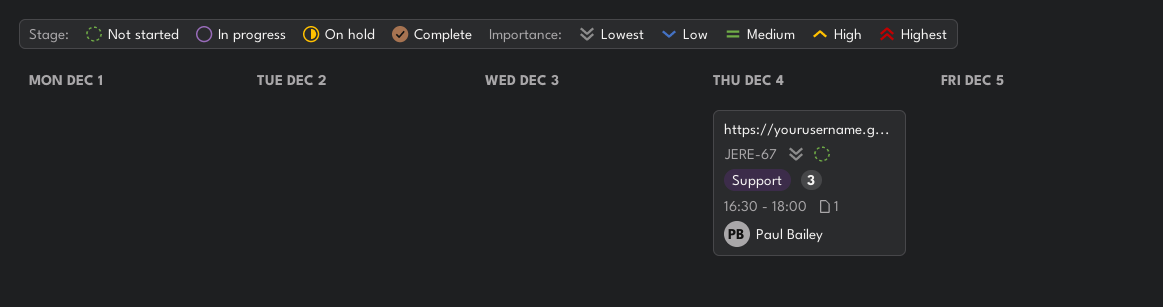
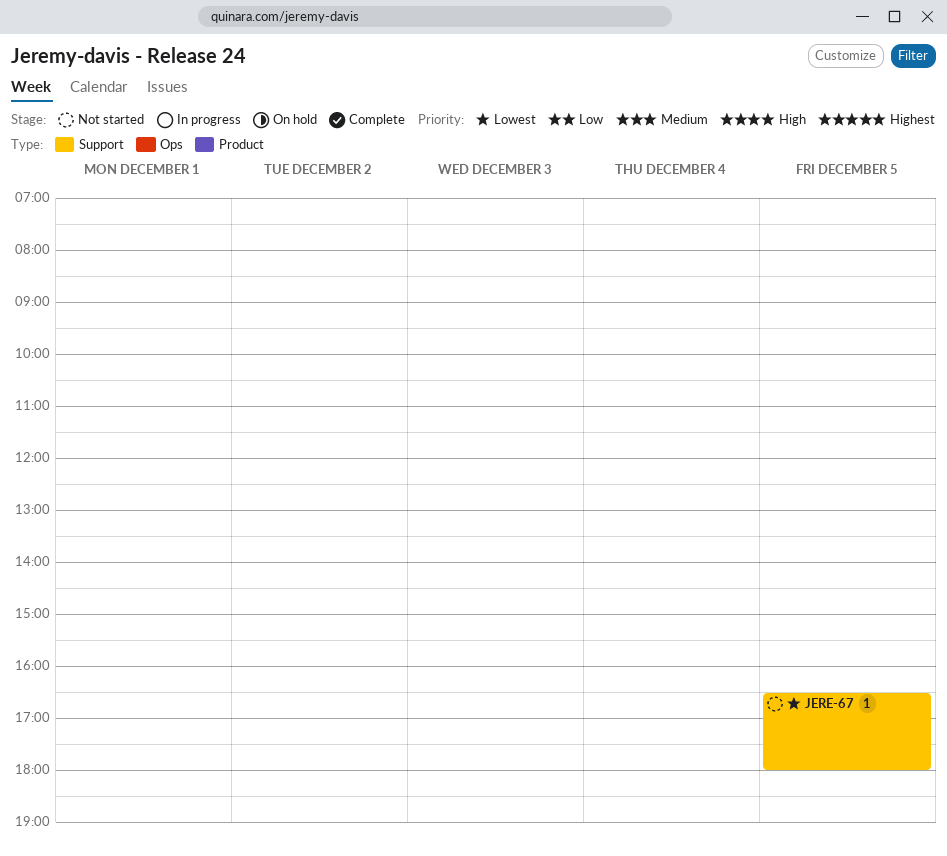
JERE-67, estimate: 3 -> 1
JERE-67, day: Dec 4 -> Dec 5

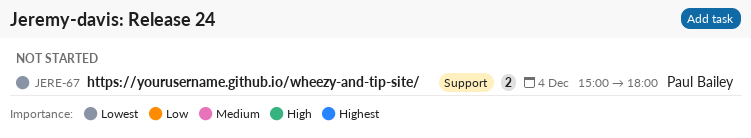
JERE-67, estimate: 1 -> 2
JERE-67, day: Dec 5 -> Dec 4
JERE-67, begins: 16:30 -> 15:00

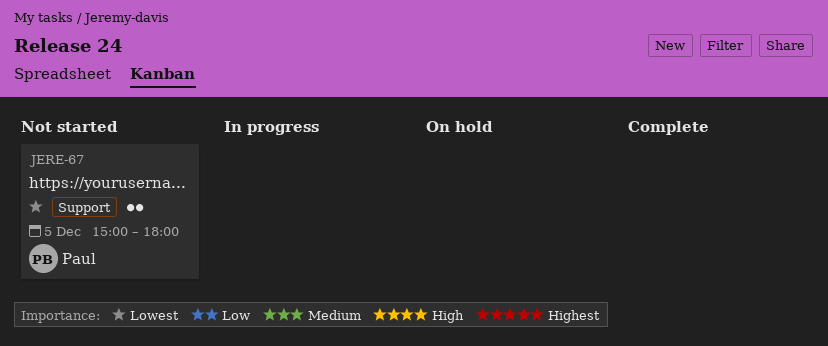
JERE-67, day: Dec 4 -> Dec 5

